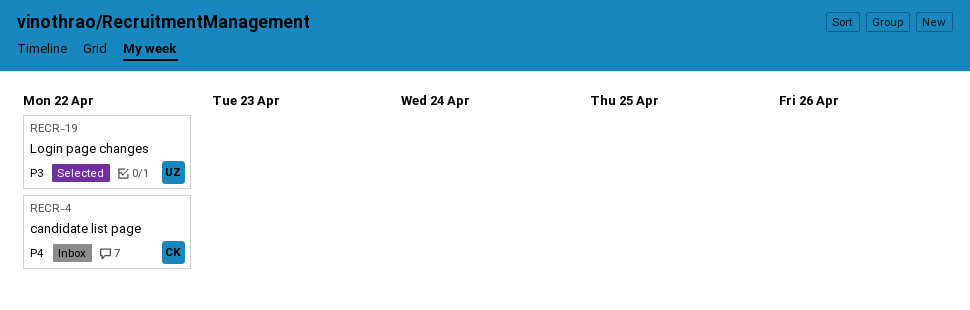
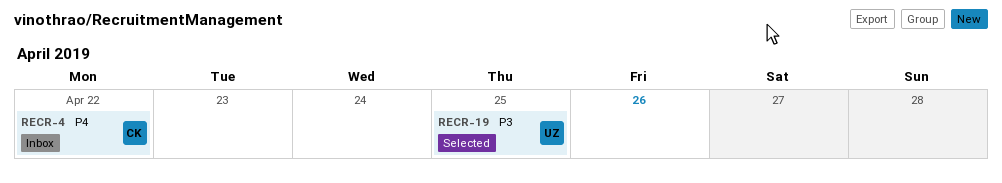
RECR-19, due: Apr 22 -> Apr 25

